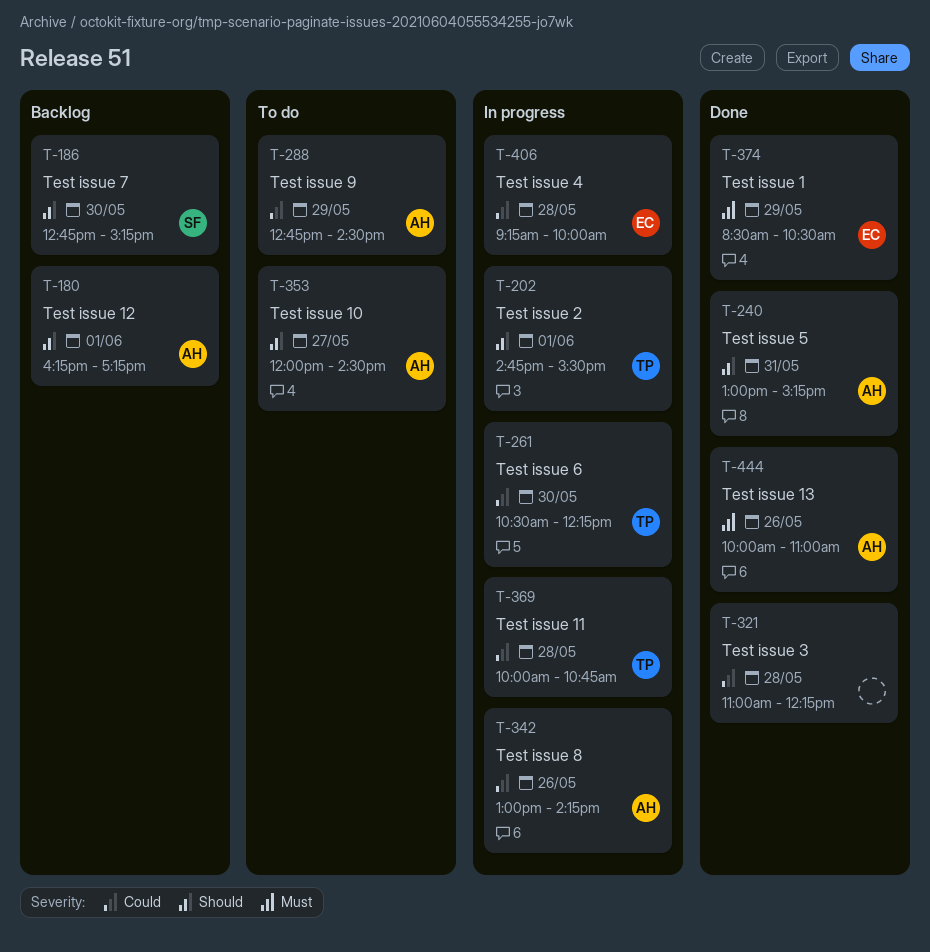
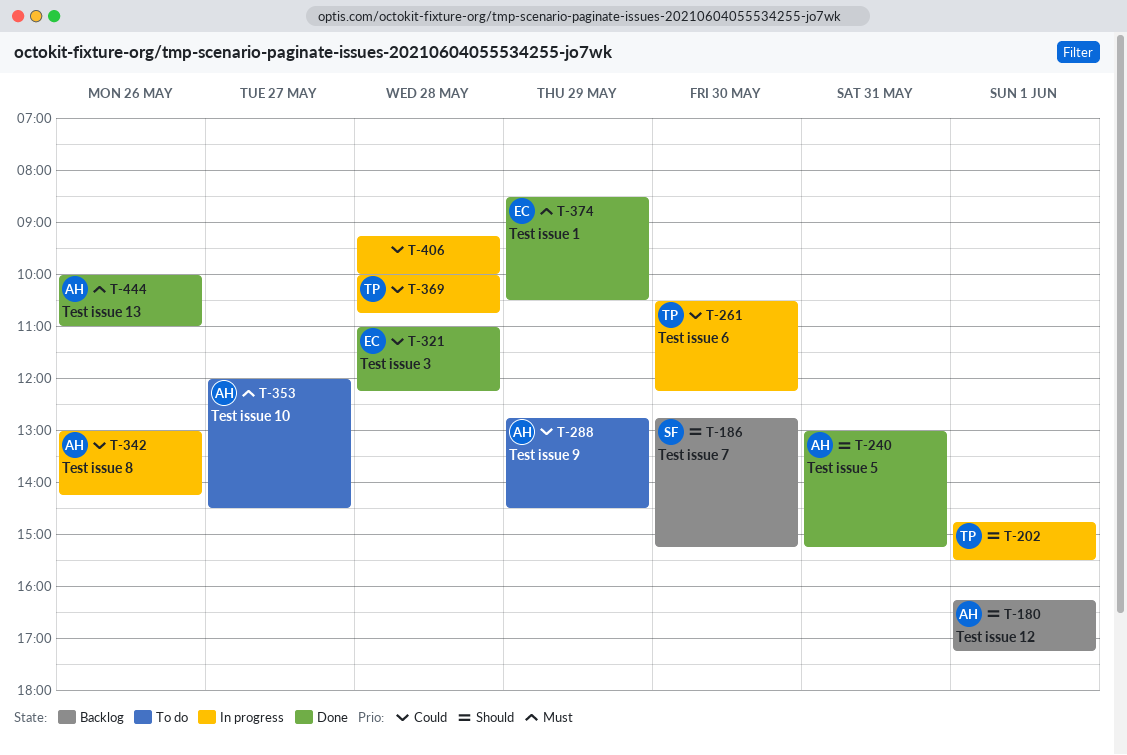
T-321, owner: none -> EC
T-353, priority: Should -> Must
T-406, owner: EC -> none

